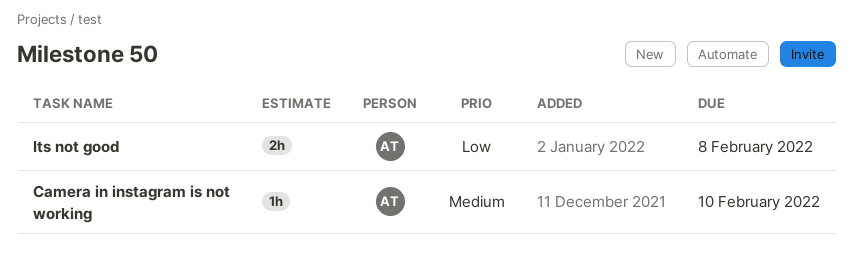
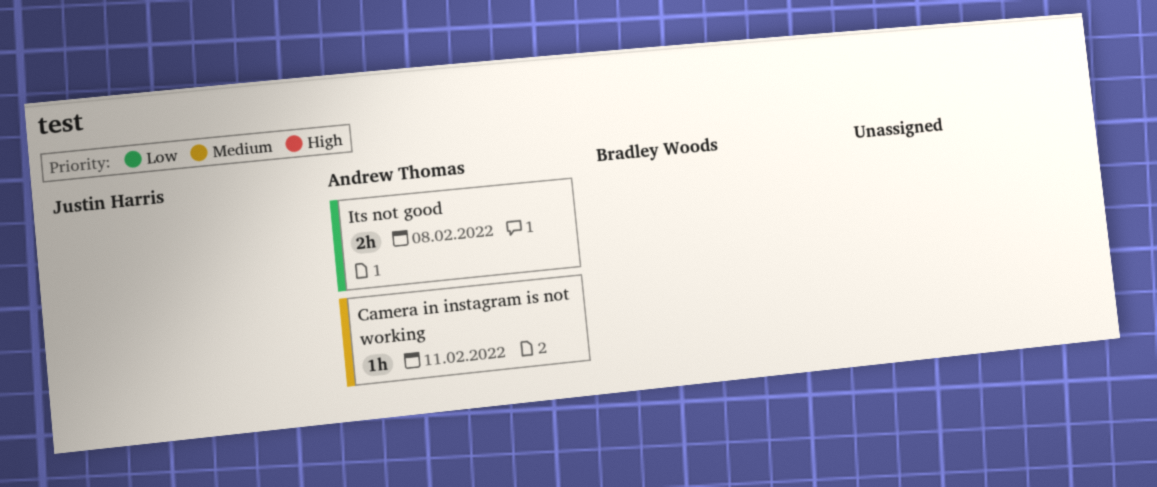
Camera in instagram is not working, due: Feb 10 -> Feb 11

